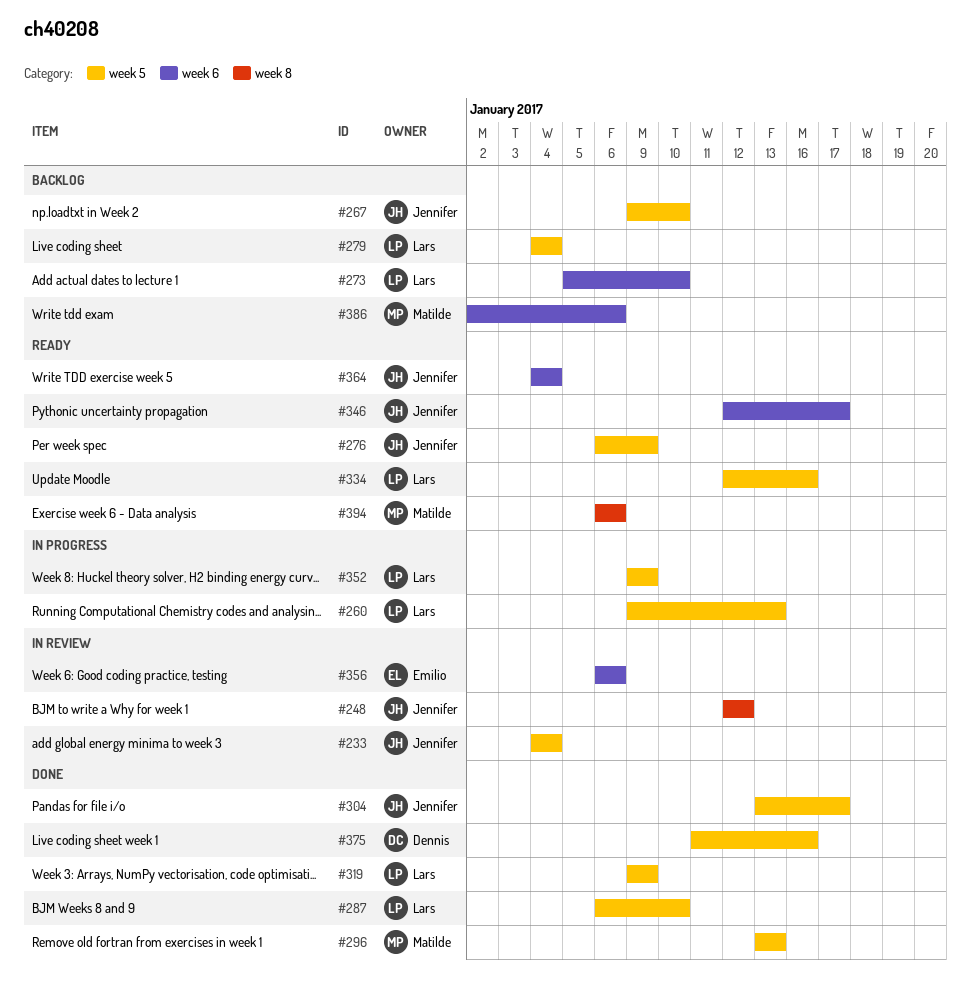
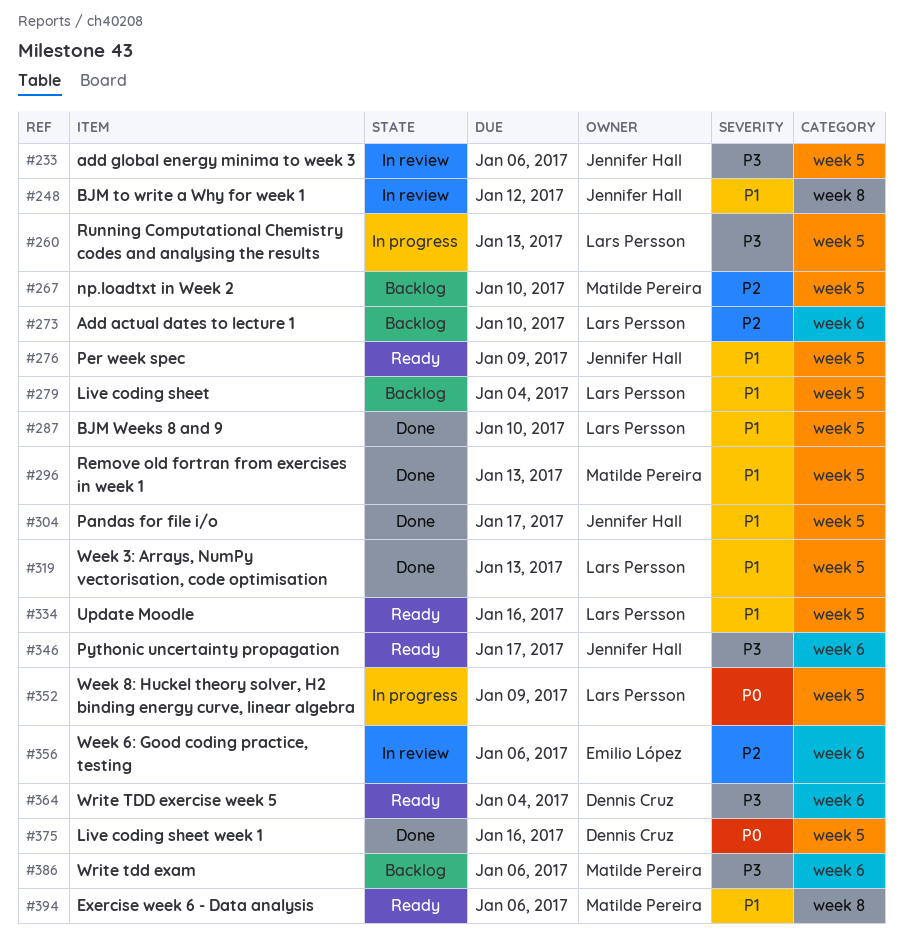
#233, due: Jan 4 -> Jan 6
#267, owner: Jennifer Hall -> Matilde Pereira
#319, due: Jan 9 -> Jan 13
#364, owner: Jennifer Hall -> Dennis Cruz

